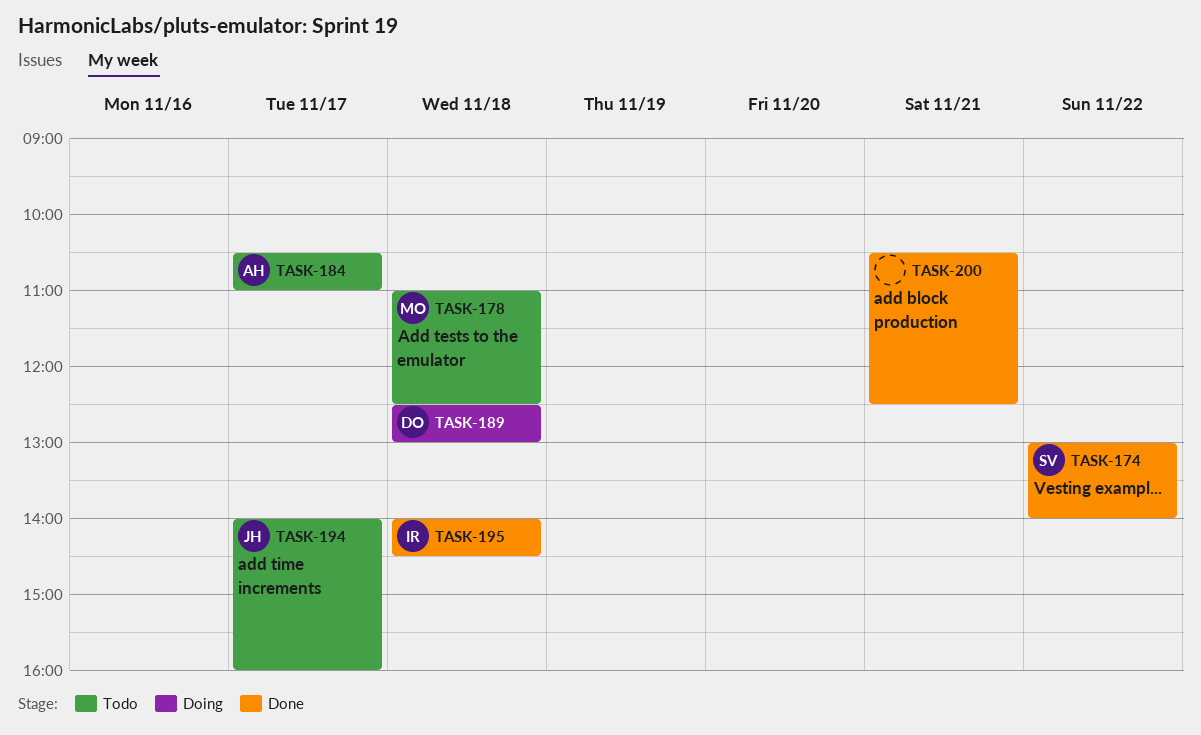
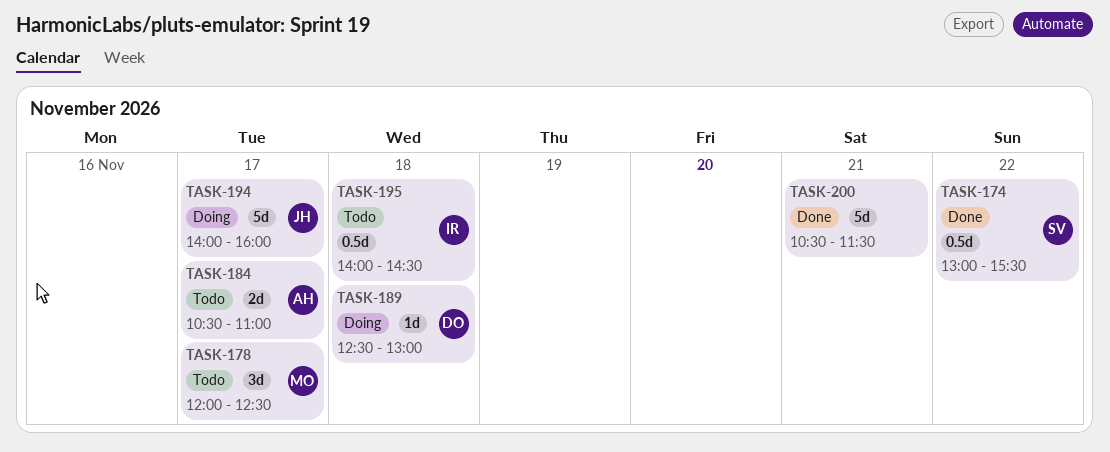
TASK-174, ends: 14:00 -> 15:30
TASK-178, day: Nov 18 -> Nov 17
TASK-178, begins: 11:00 -> 12:00
TASK-194, status: Todo -> Doing
TASK-195, status: Done -> Todo
TASK-200, ends: 12:30 -> 11:30

